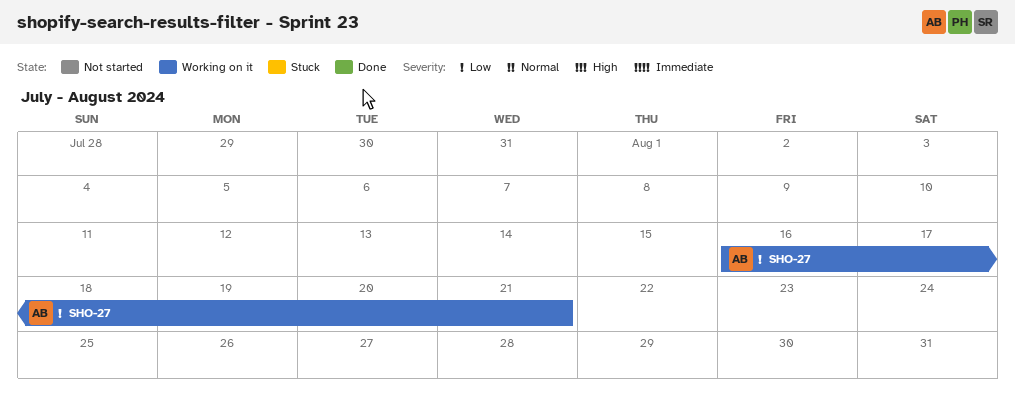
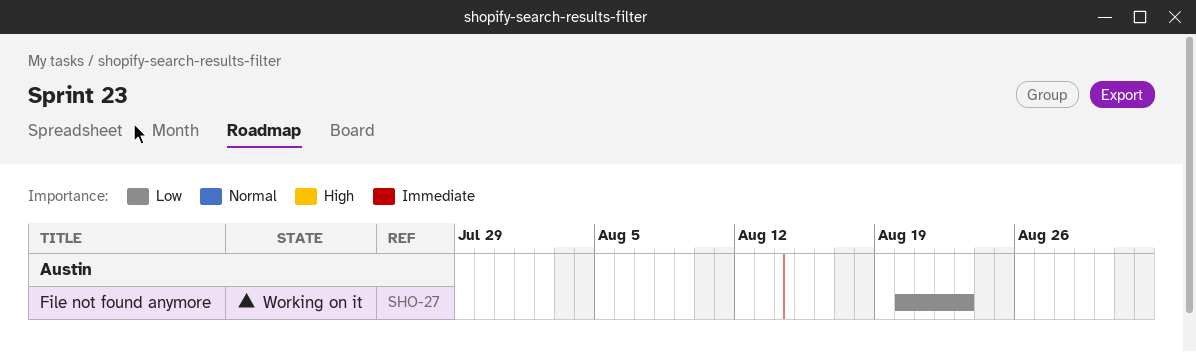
SHO-27, start: Aug 16 -> Aug 20
SHO-27, due: Aug 21 -> Aug 23

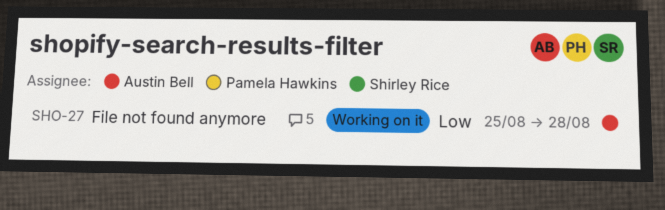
SHO-27, start: Aug 20 -> Aug 25
SHO-27, due: Aug 23 -> Aug 28

